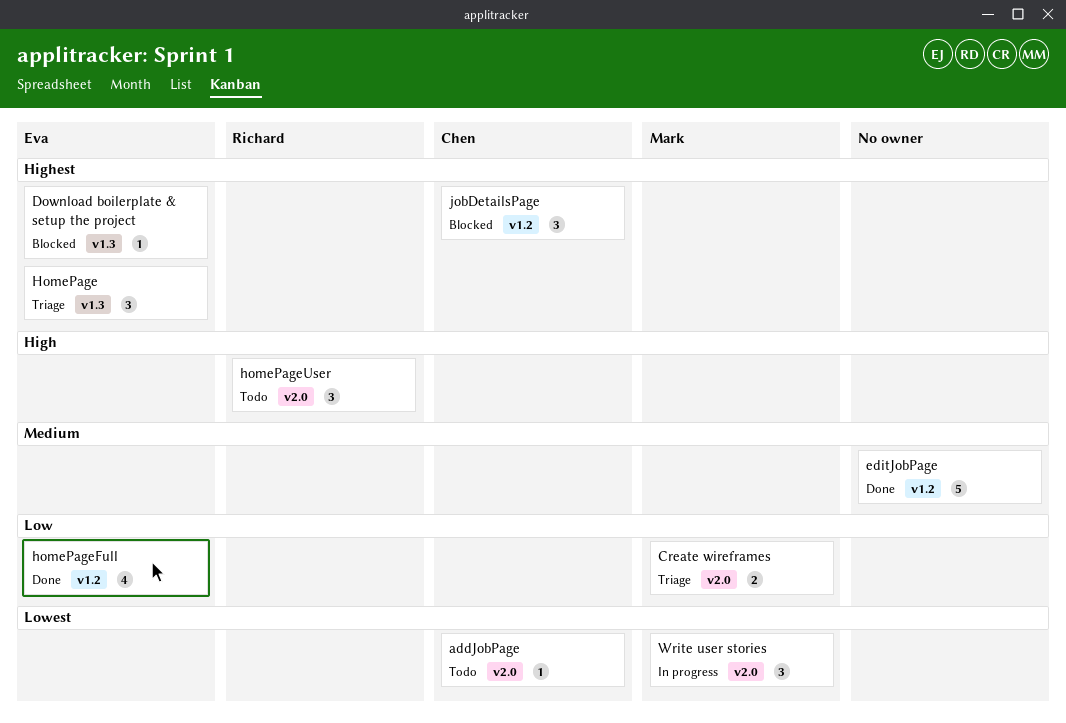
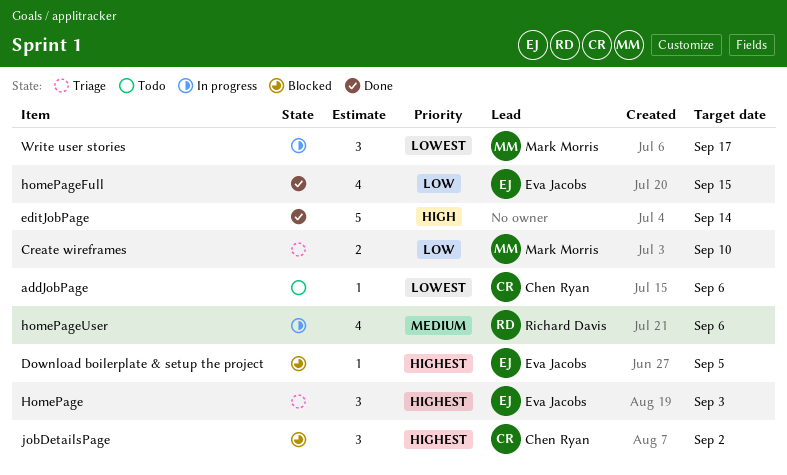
editJobPage, priority: Medium -> High
homePageUser, status: Todo -> In progress
homePageUser, priority: High -> Medium
homePageUser, estimate: 3 -> 4

